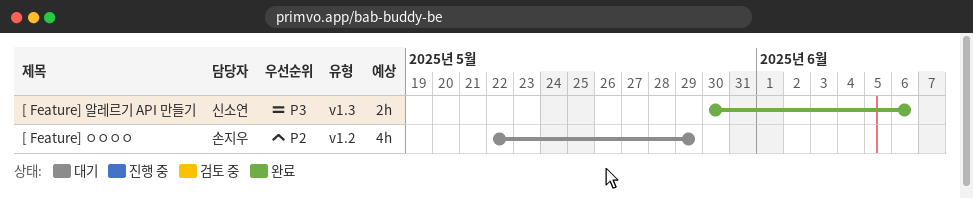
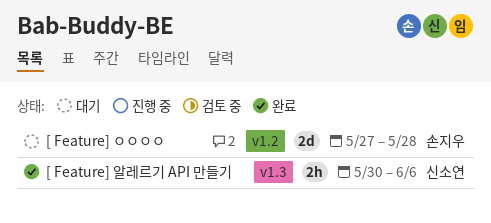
[ Feature] ㅇㅇㅇㅇ, estimate: 4h -> 2d
[ Feature] ㅇㅇㅇㅇ, start: May 22 -> May 27
[ Feature] ㅇㅇㅇㅇ, due: May 29 -> May 28

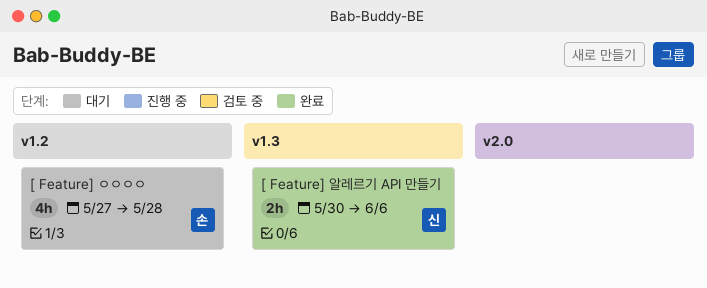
[ Feature] ㅇㅇㅇㅇ, estimate: 2d -> 4h

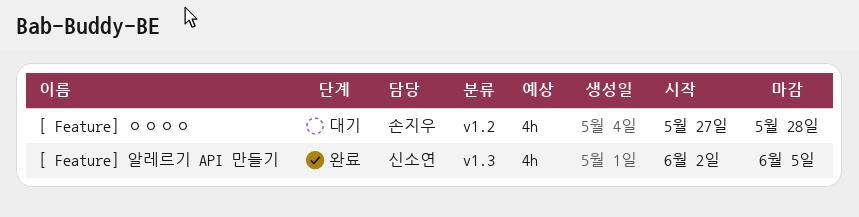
[ Feature] 알레르기 API 만들기, estimate: 2h -> 4h
[ Feature] 알레르기 API 만들기, start: May 30 -> Jun 2
[ Feature] 알레르기 API 만들기, due: Jun 6 -> Jun 5

